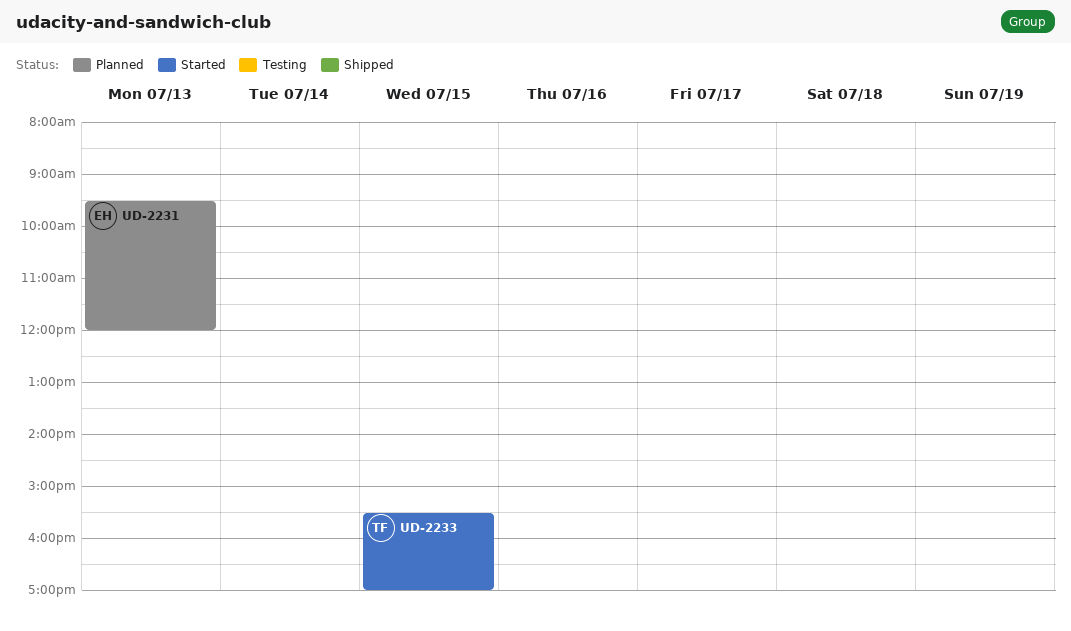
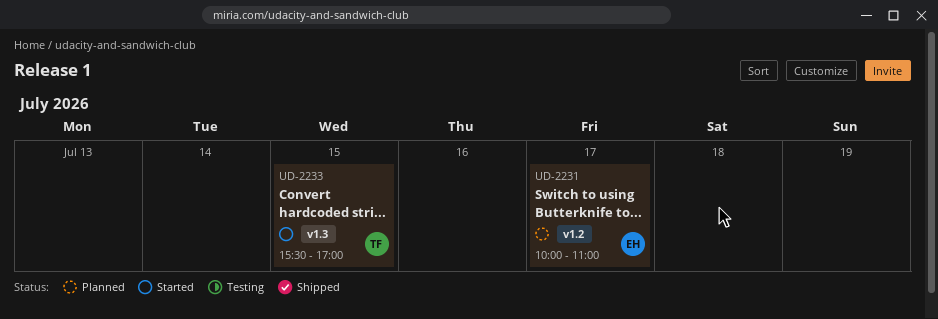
UD-2231, day: Jul 13 -> Jul 17
UD-2231, begins: 09:30 -> 10:00
UD-2231, ends: 12:00 -> 11:00

